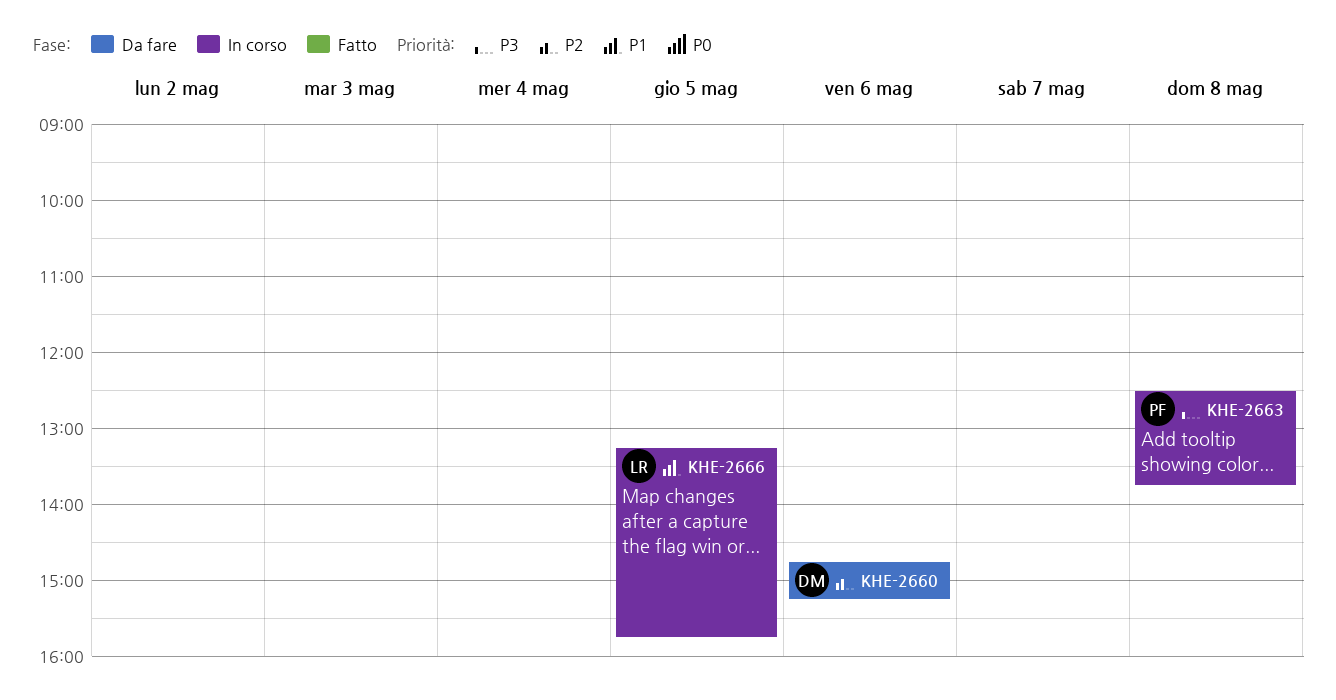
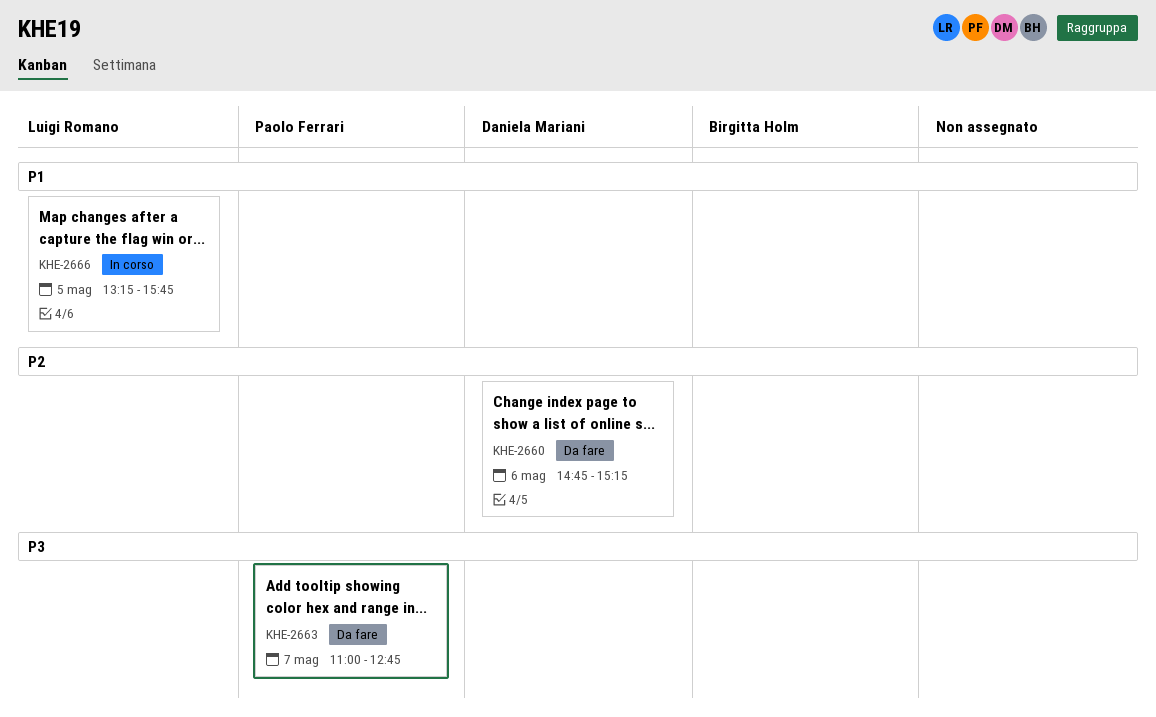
KHE-2663, status: In corso -> Da fare
KHE-2663, day: May 8 -> May 7
KHE-2663, begins: 12:30 -> 11:00
KHE-2663, ends: 13:45 -> 12:45

